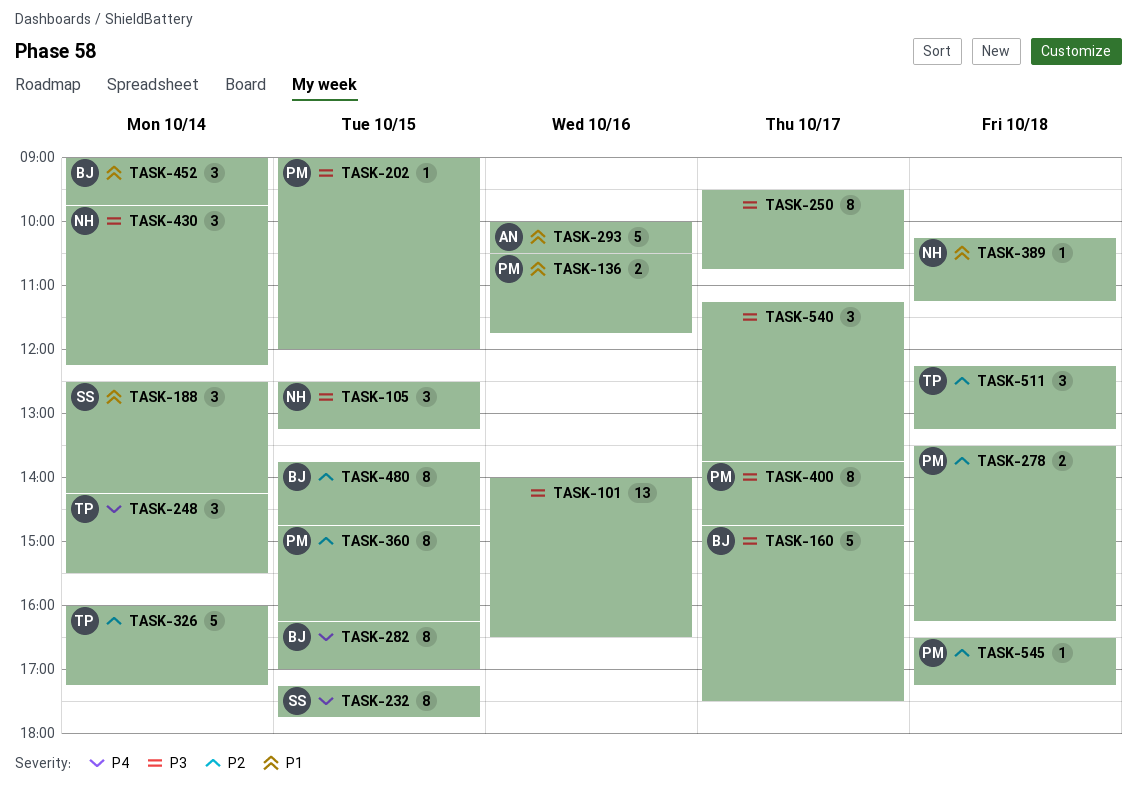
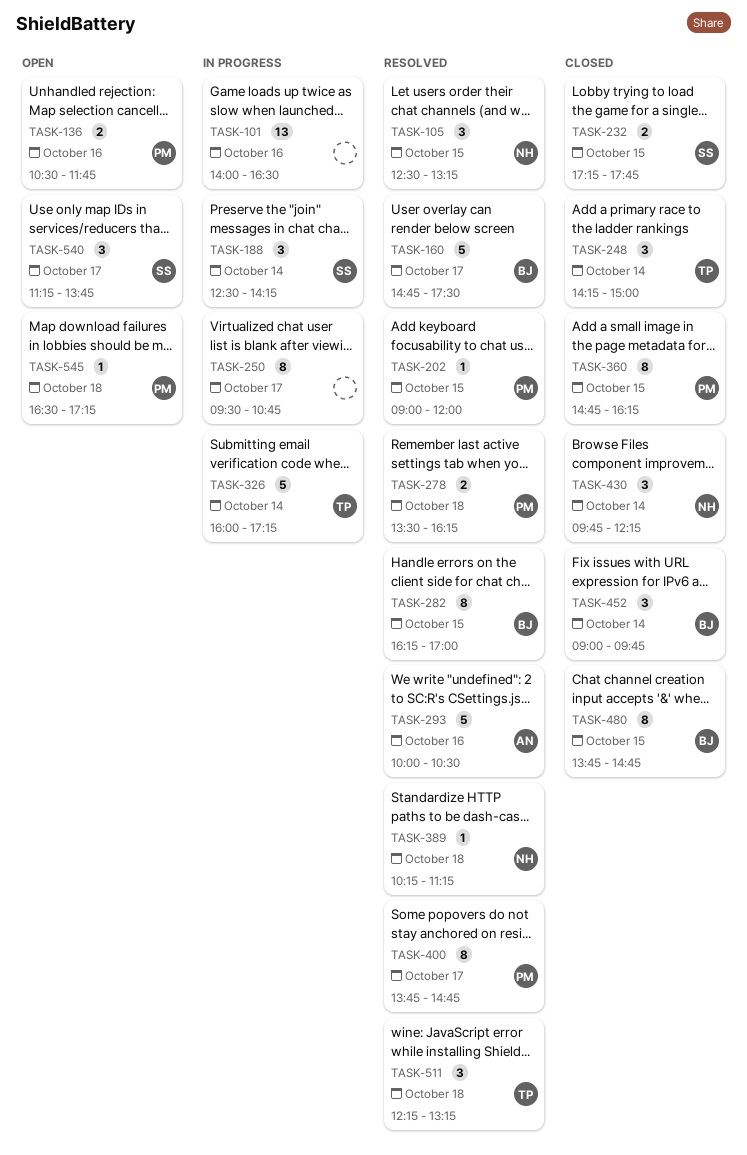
TASK-232, estimate: 8 -> 2
TASK-248, ends: 15:30 -> 15:00
TASK-540, owner: none -> SS

